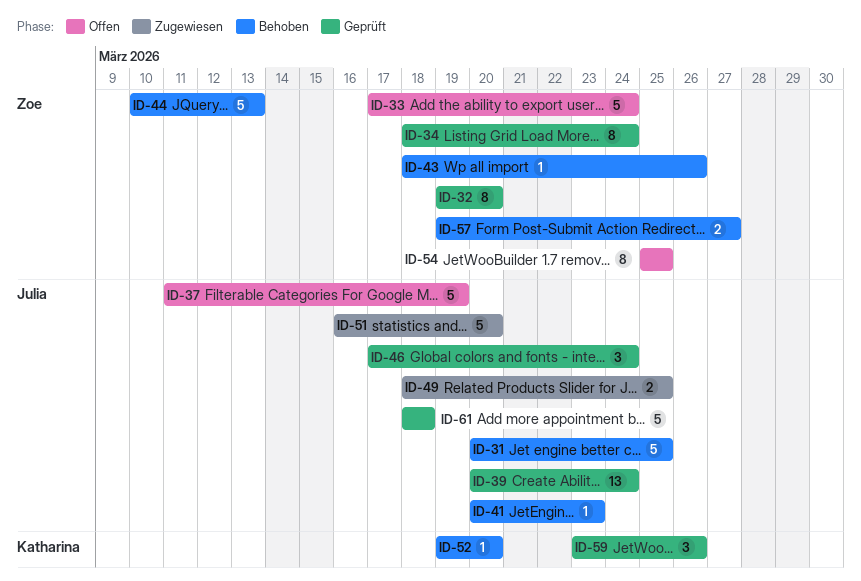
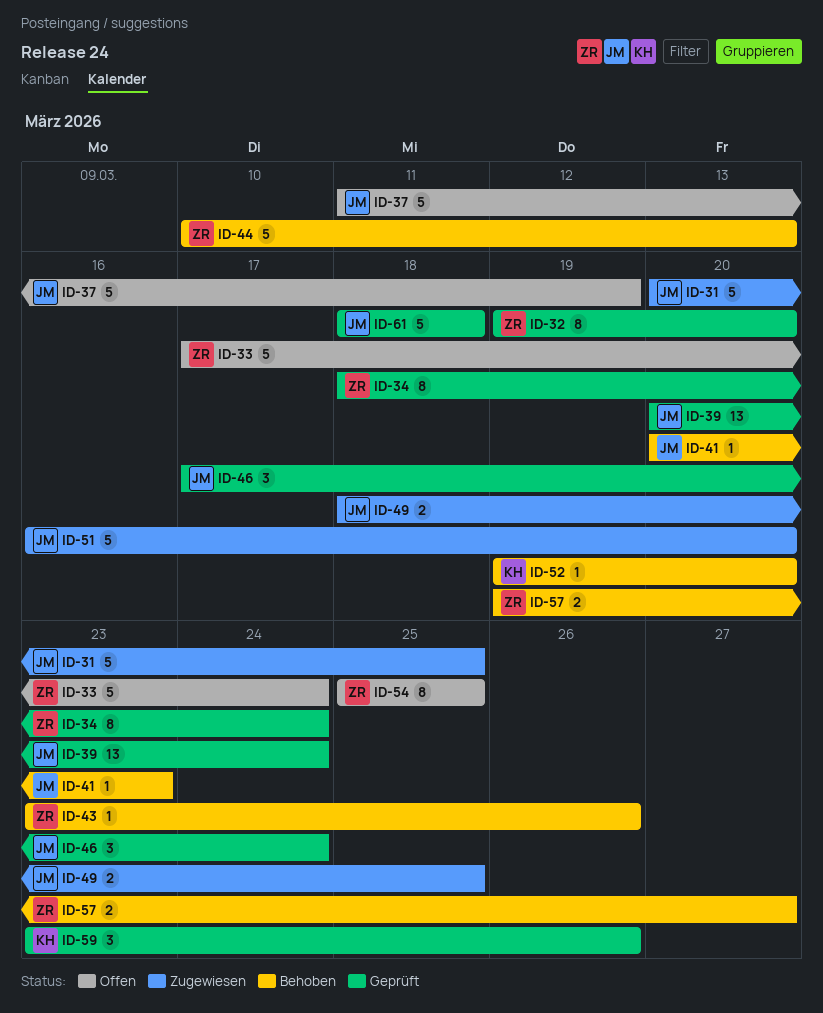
ID-31, status: Behoben -> Zugewiesen
ID-43, start: Mar 18 -> Mar 23

